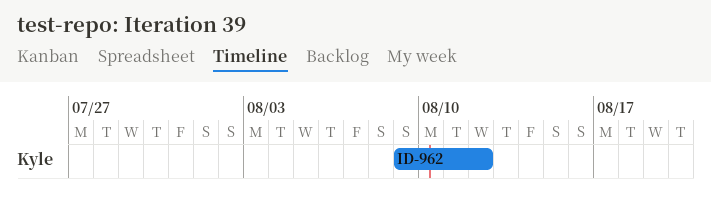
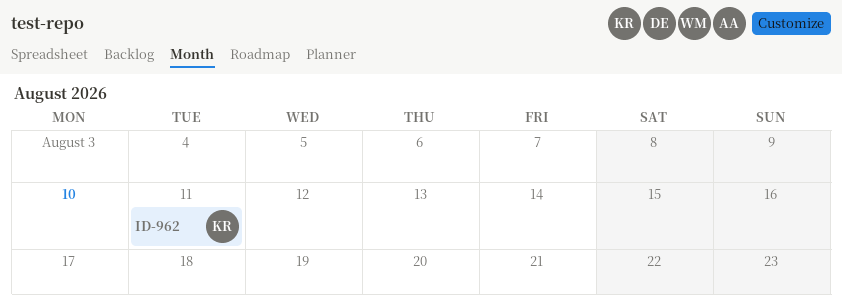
ID-962, due: Aug 12 -> Aug 11

